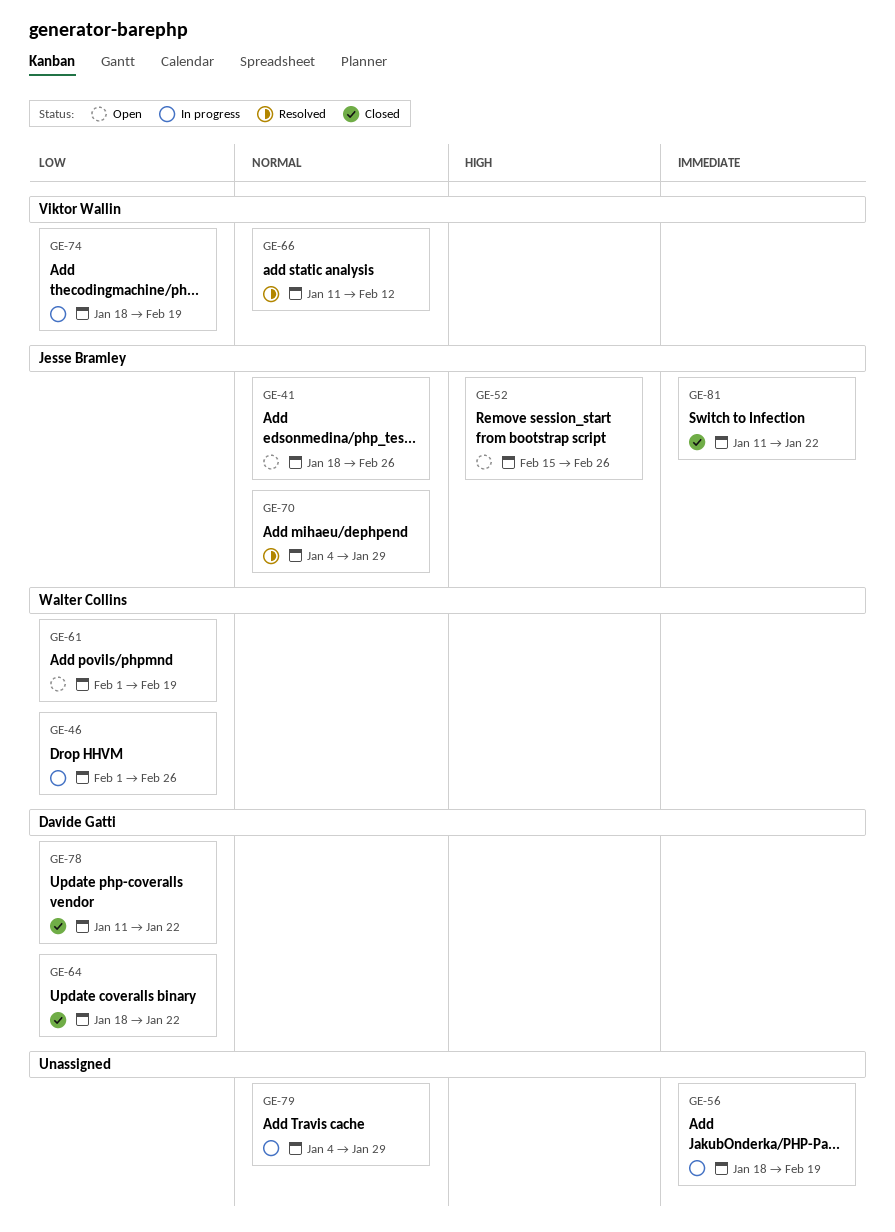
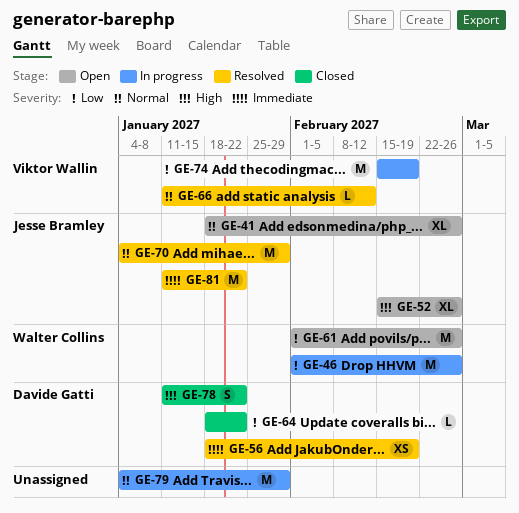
GE-56, status: In progress -> Resolved
GE-56, owner: none -> Davide Gatti
GE-61, due: Feb 19 -> Feb 26
GE-74, start: Jan 18 -> Feb 15
GE-78, priority: Low -> High
GE-81, status: Closed -> Resolved

